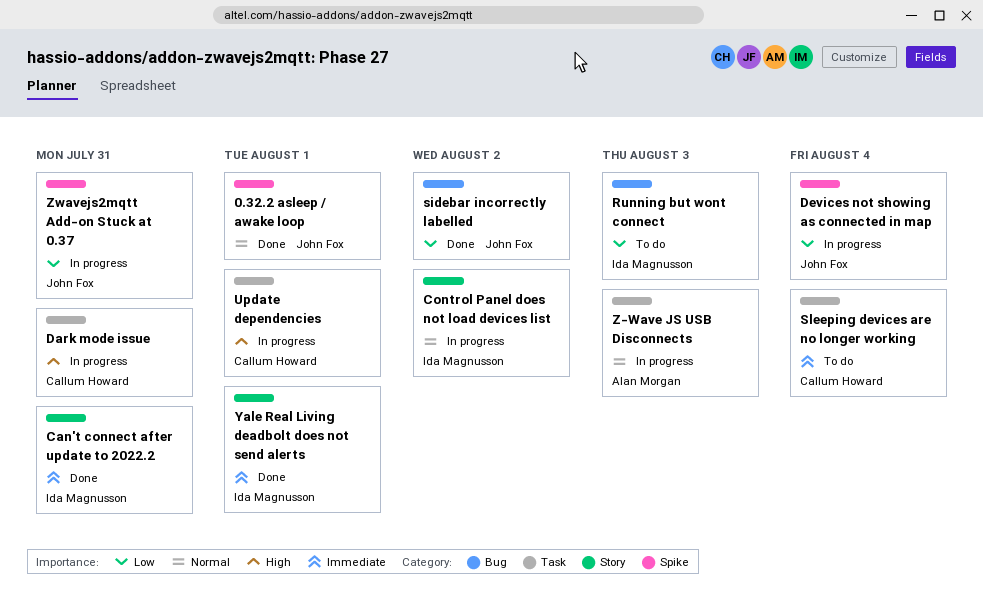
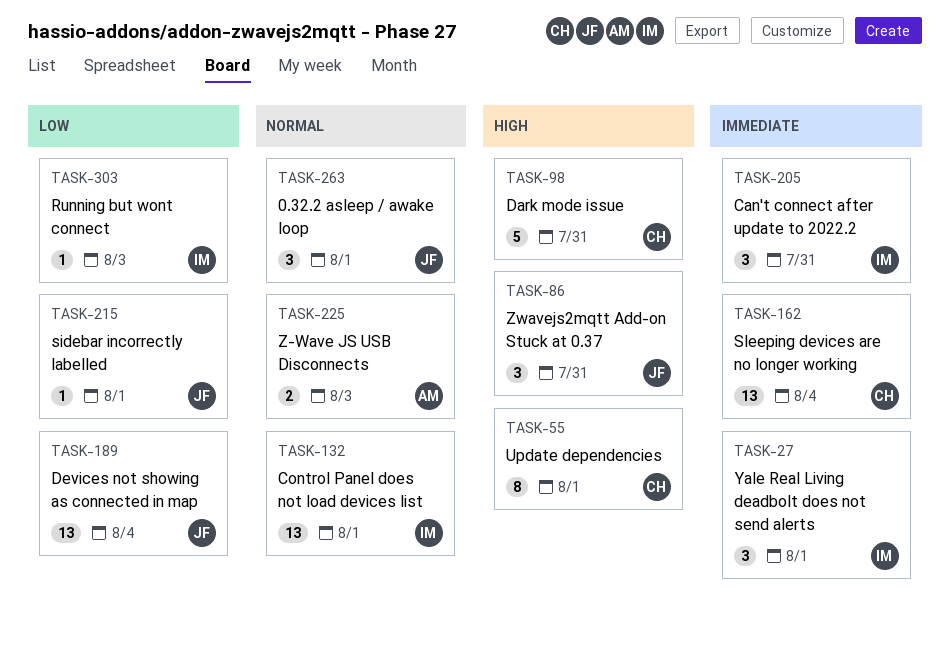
Control Panel does not load devices list, due: Aug 2 -> Aug 1
sidebar incorrectly labelled, due: Aug 2 -> Aug 1
Zwavejs2mqtt Add-on Stuck at 0.37, priority: Low -> High

